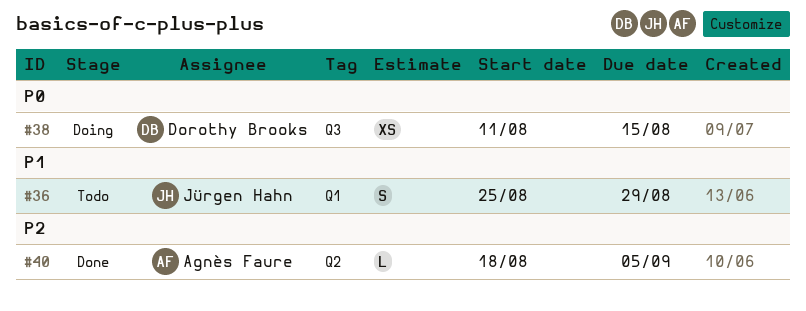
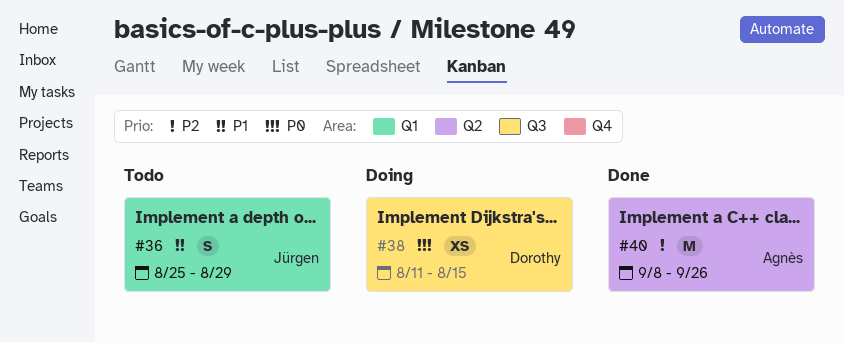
#40, estimate: L -> M
#40, start: Aug 18 -> Sep 8
#40, due: Sep 5 -> Sep 26

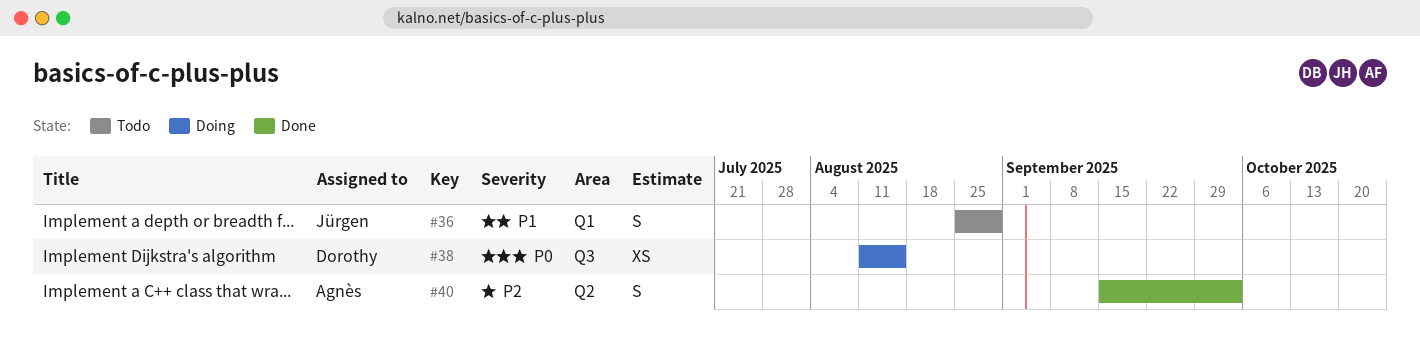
#40, estimate: M -> S
#40, start: Sep 8 -> Sep 15
#40, due: Sep 26 -> Oct 3

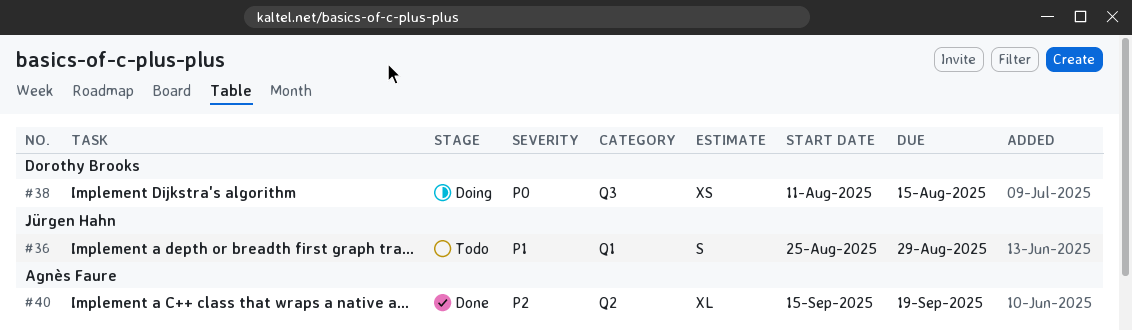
#40, estimate: S -> XL
#40, due: Oct 3 -> Sep 19

